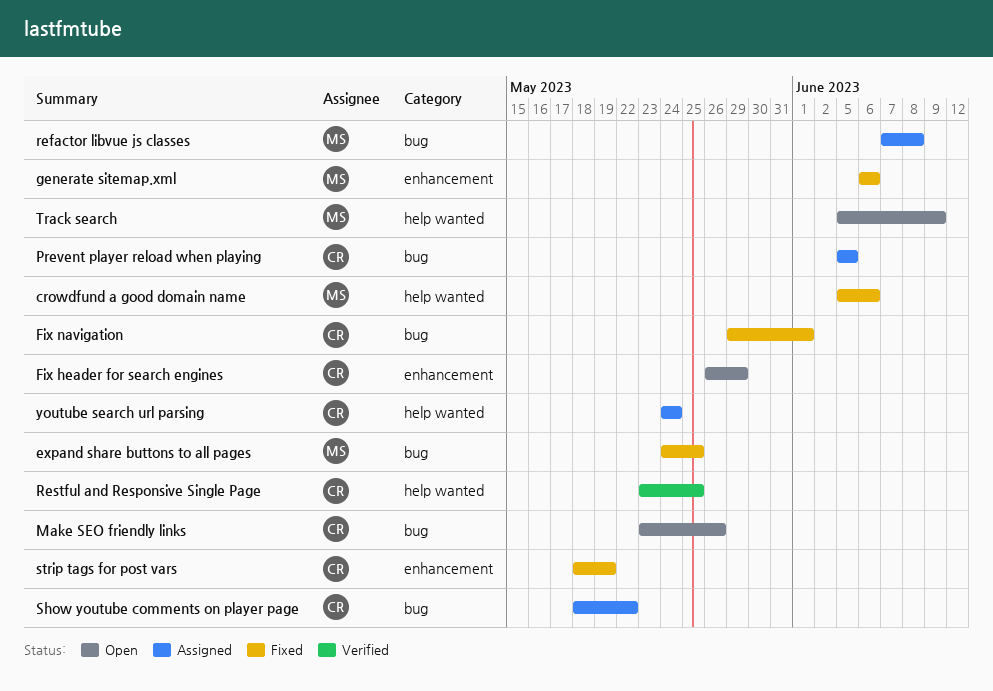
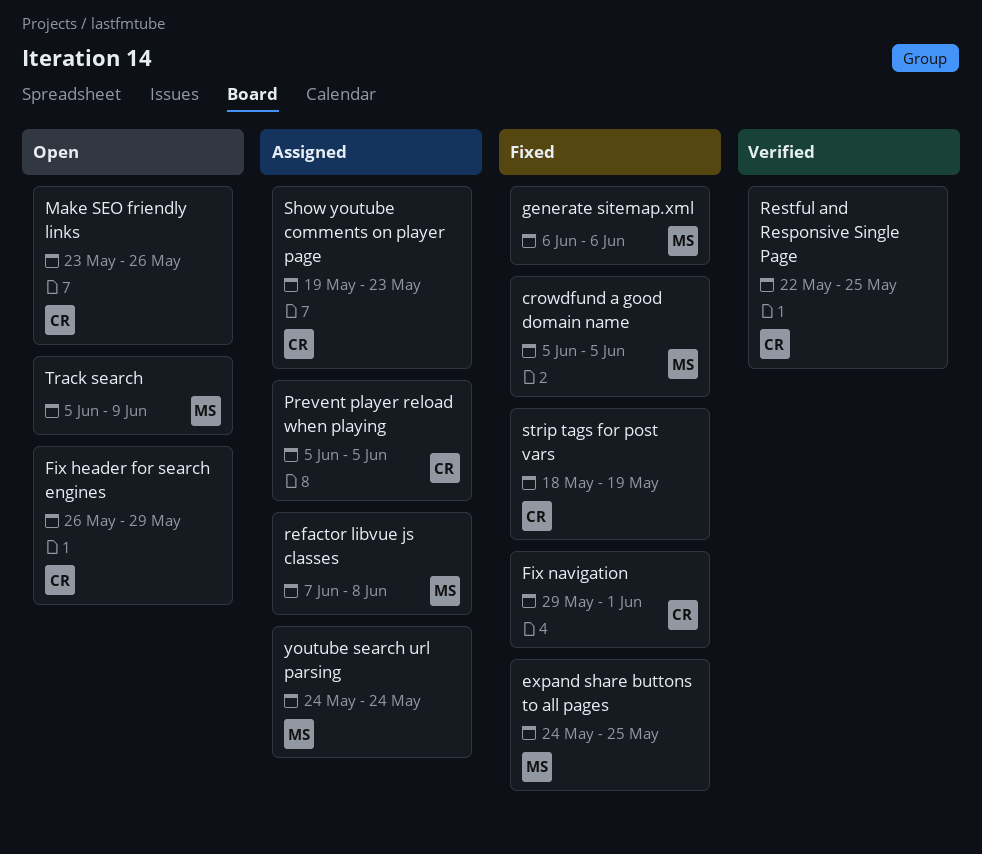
crowdfund a good domain name, due: Jun 6 -> Jun 5
Restful and Responsive Single Page, start: May 23 -> May 22
Show youtube comments on player page, start: May 18 -> May 19
Show youtube comments on player page, due: May 22 -> May 23
youtube search url parsing, owner: CR -> MS

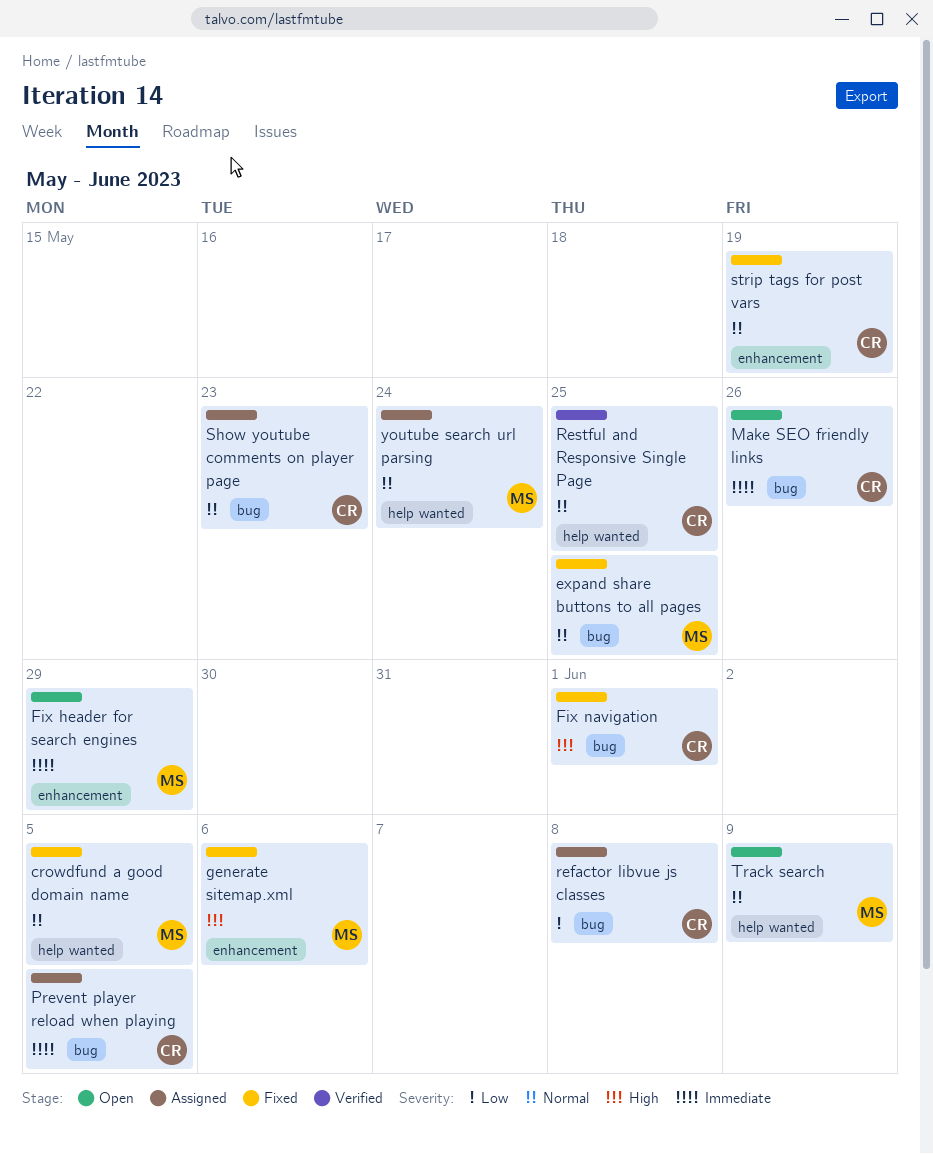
Fix header for search engines, owner: CR -> MS
refactor libvue js classes, owner: MS -> CR

